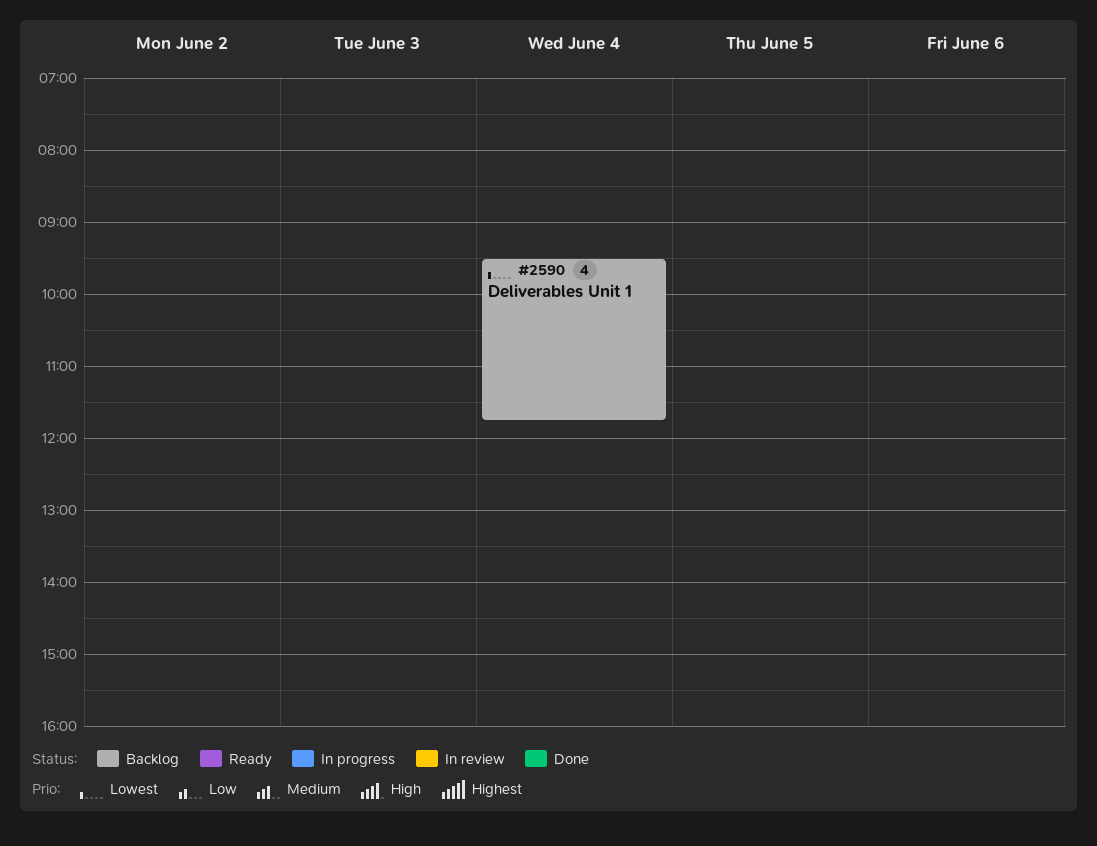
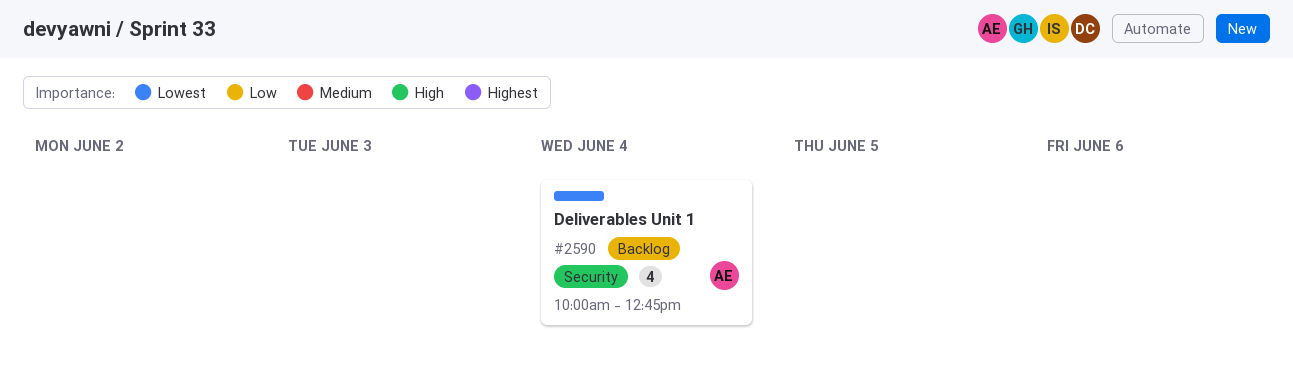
#2590, begins: 09:30 -> 10:00
#2590, ends: 11:45 -> 12:45

